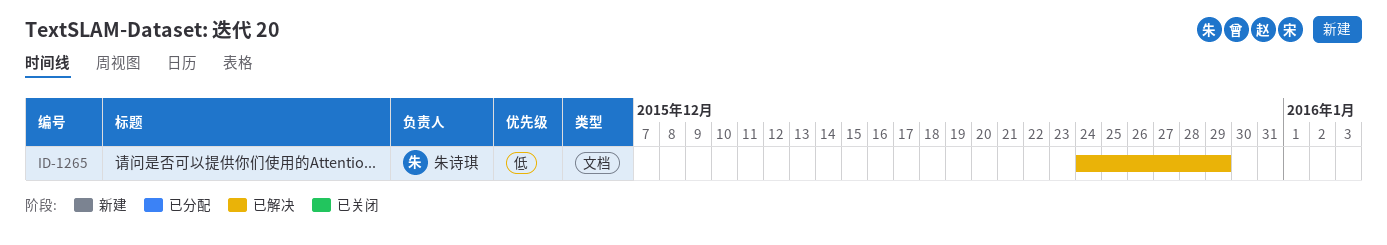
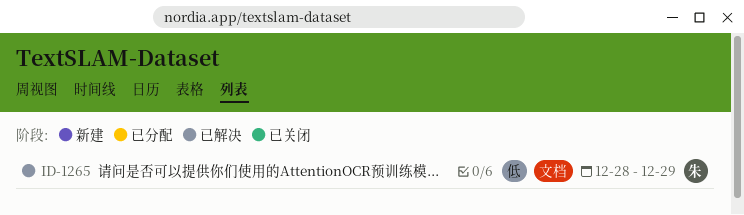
ID-1265, start: Dec 24 -> Dec 28

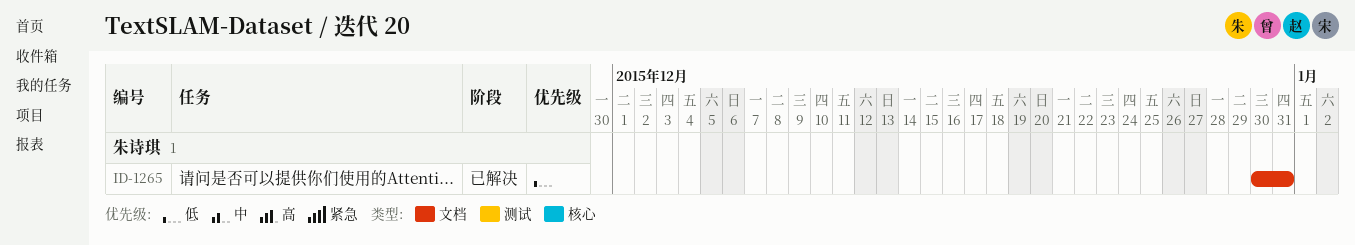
ID-1265, start: Dec 28 -> Dec 30
ID-1265, due: Dec 29 -> Dec 31

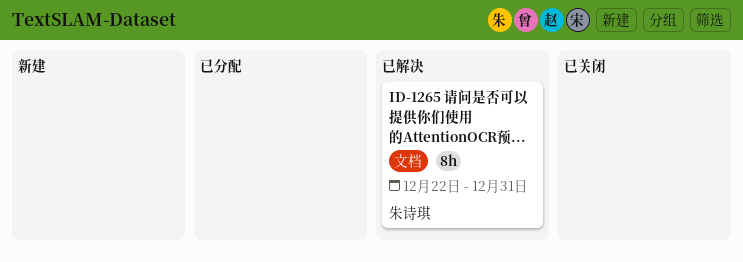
ID-1265, start: Dec 30 -> Dec 22

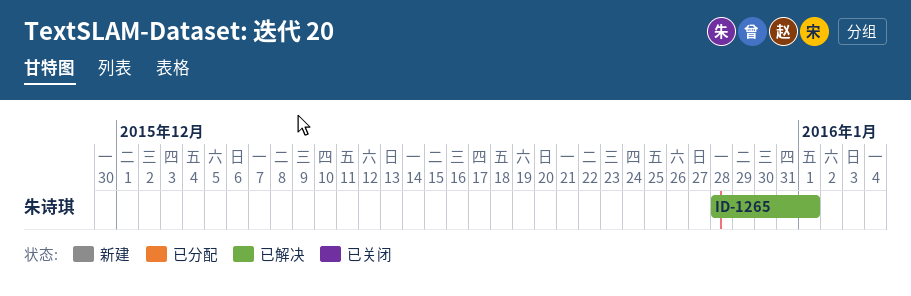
ID-1265, start: Dec 22 -> Dec 28
ID-1265, due: Dec 31 -> Jan 1

